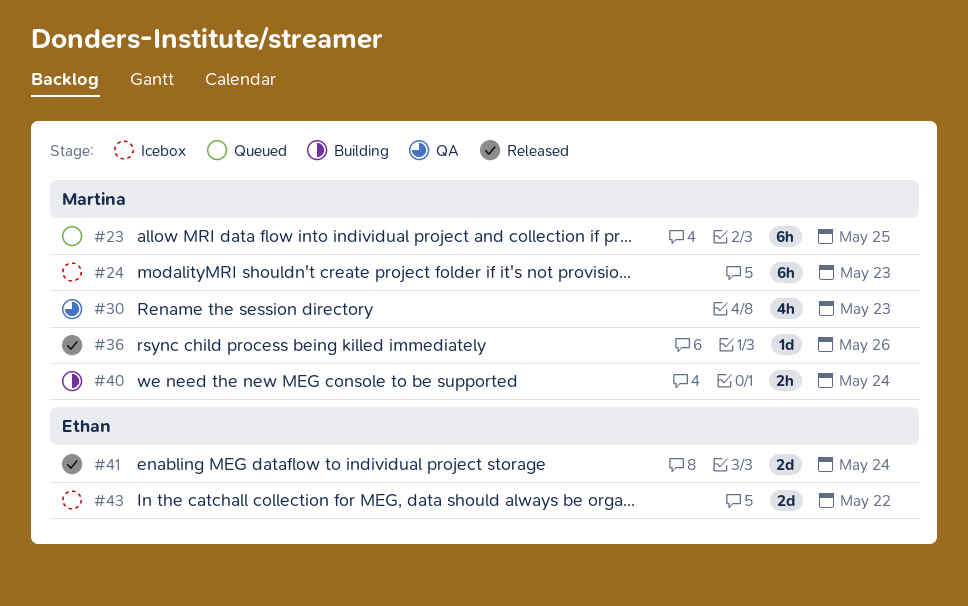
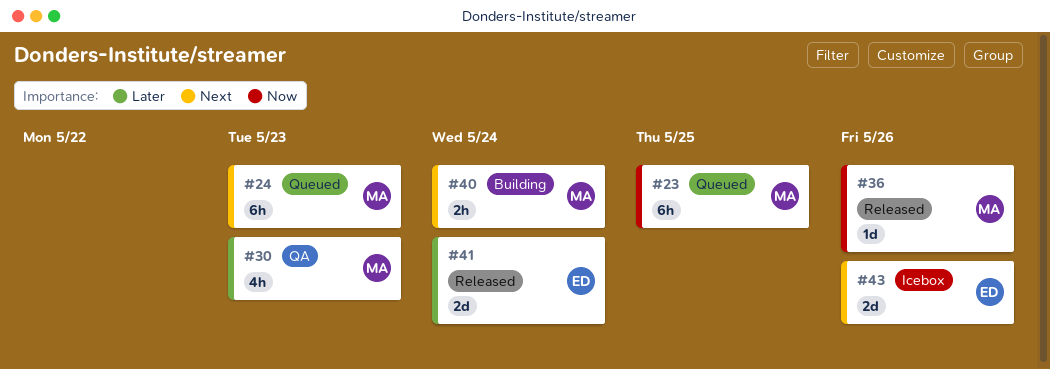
#24, status: Icebox -> Queued
#43, due: May 22 -> May 26

